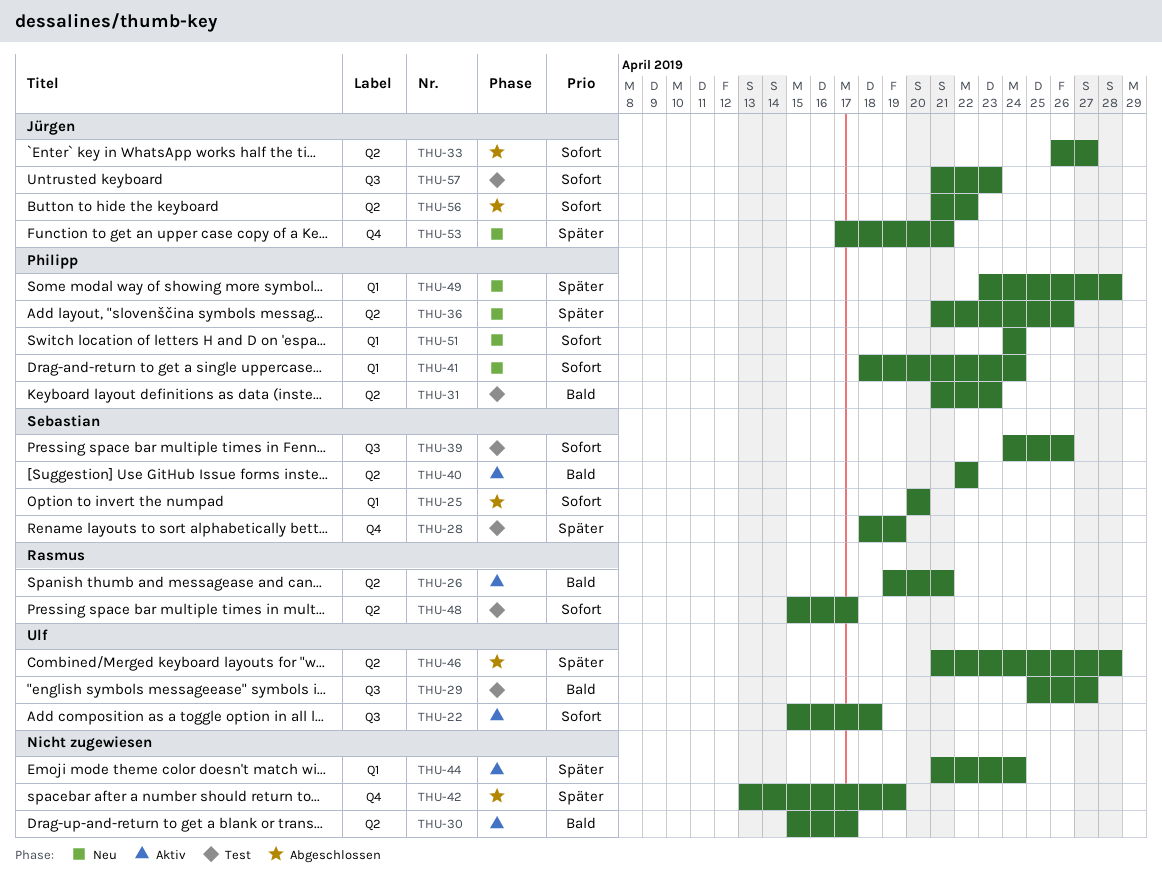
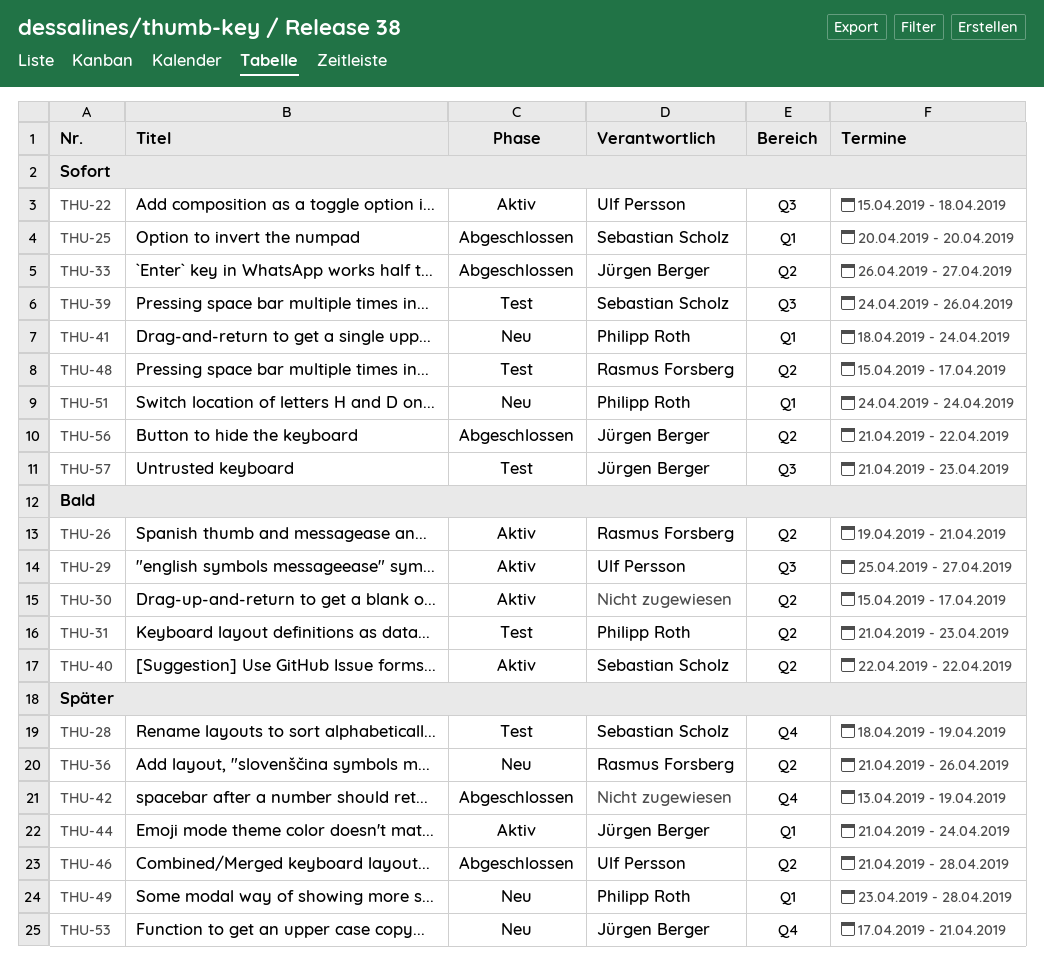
THU-29, status: Test -> Aktiv
THU-36, owner: Philipp Roth -> Rasmus Forsberg
THU-44, owner: none -> Jürgen Berger

